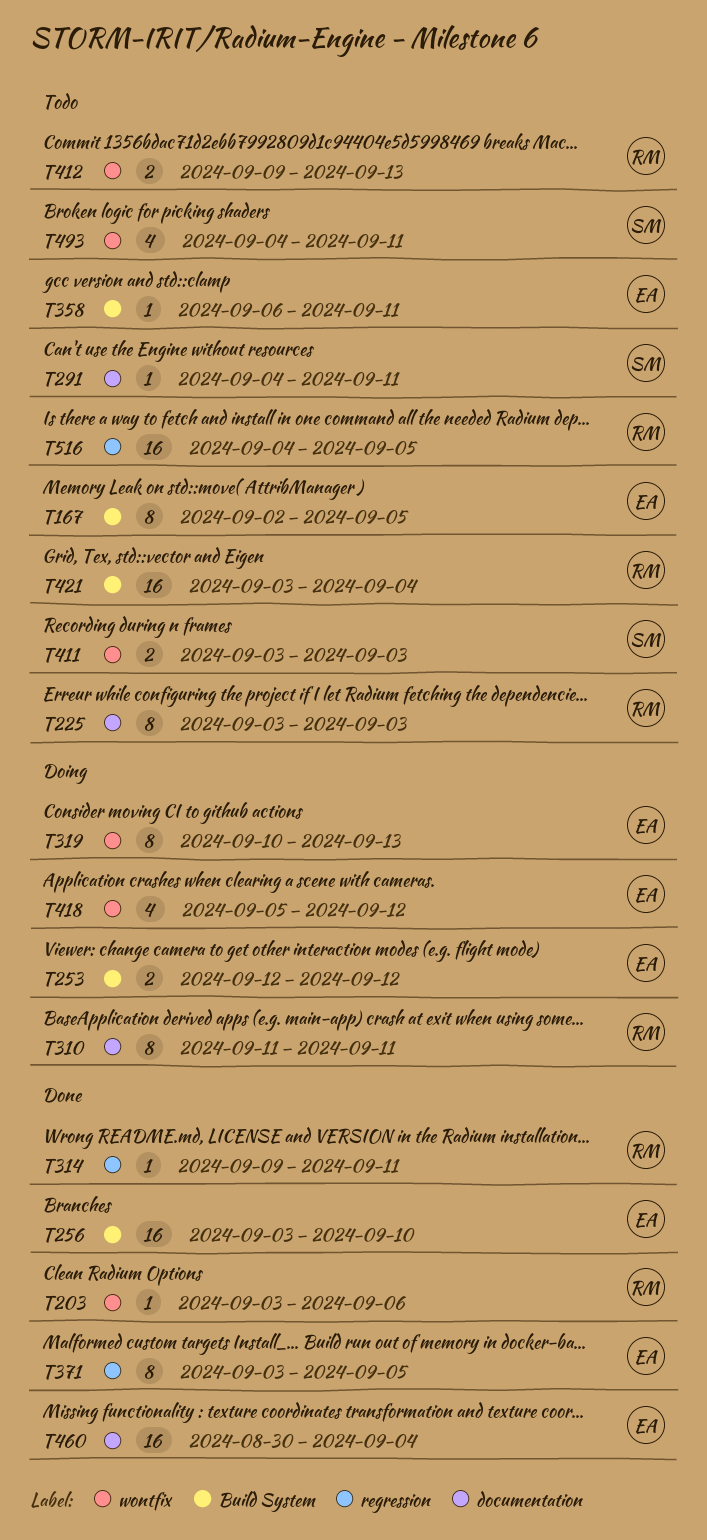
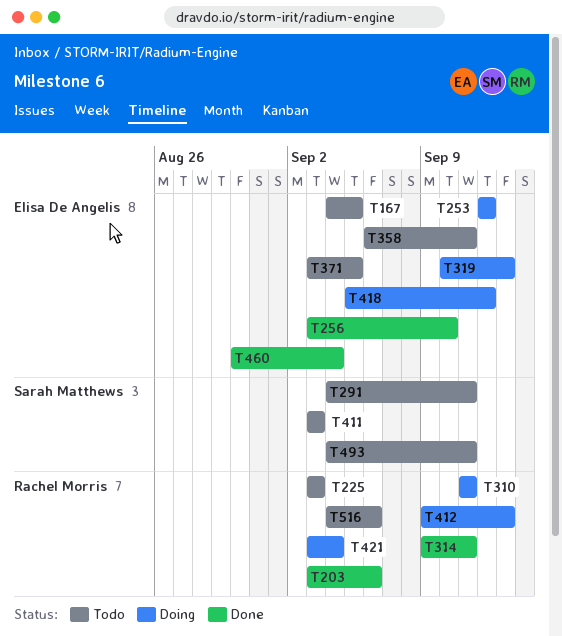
T167, start: Sep 2 -> Sep 4
T371, status: Done -> Todo
T412, status: Todo -> Doing
T421, status: Todo -> Doing
T516, due: Sep 5 -> Sep 6

